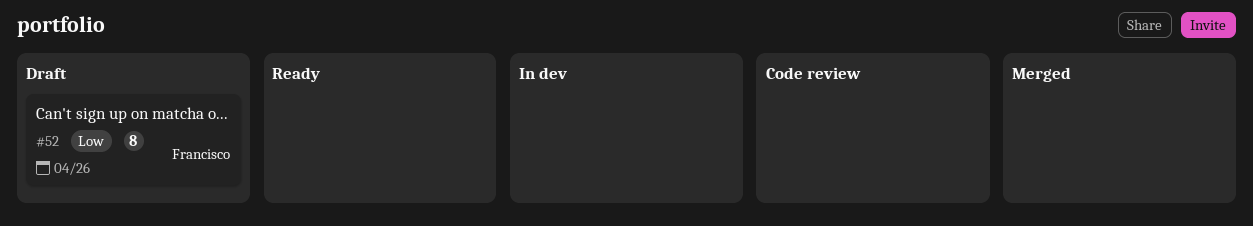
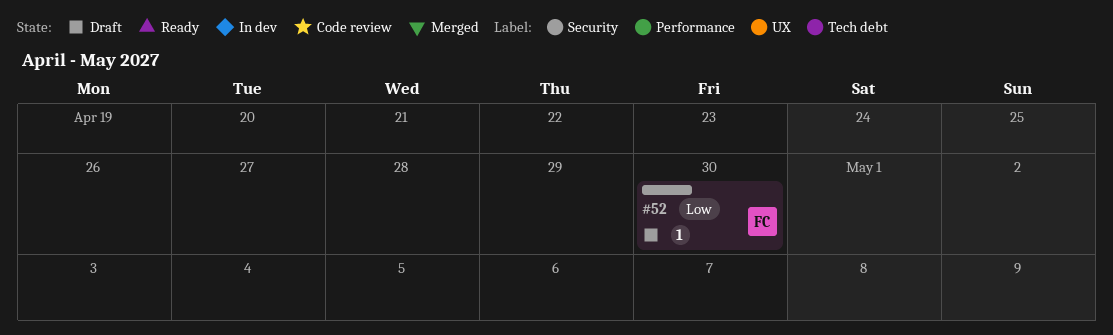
#52, estimate: 8 -> 1
#52, due: Apr 26 -> Apr 30

